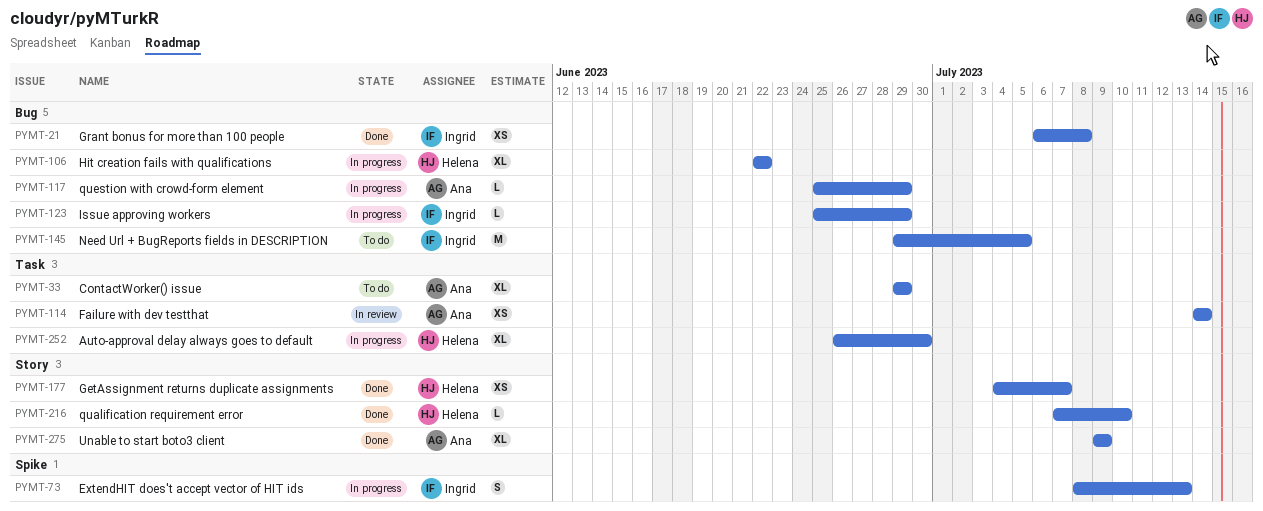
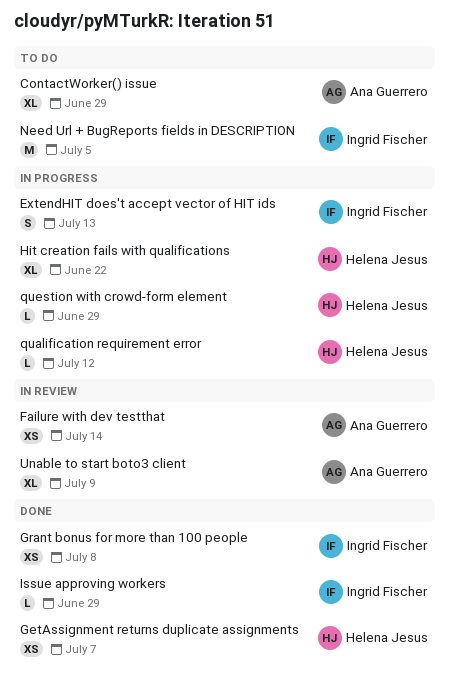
Auto-approval delay always goes to default: present -> none
Issue approving workers, status: In progress -> Done
qualification requirement error, status: Done -> In progress
qualification requirement error, due: Jul 10 -> Jul 12
question with crowd-form element, owner: Ana Guerrero -> Helena Jesus
Unable to start boto3 client, status: Done -> In review

